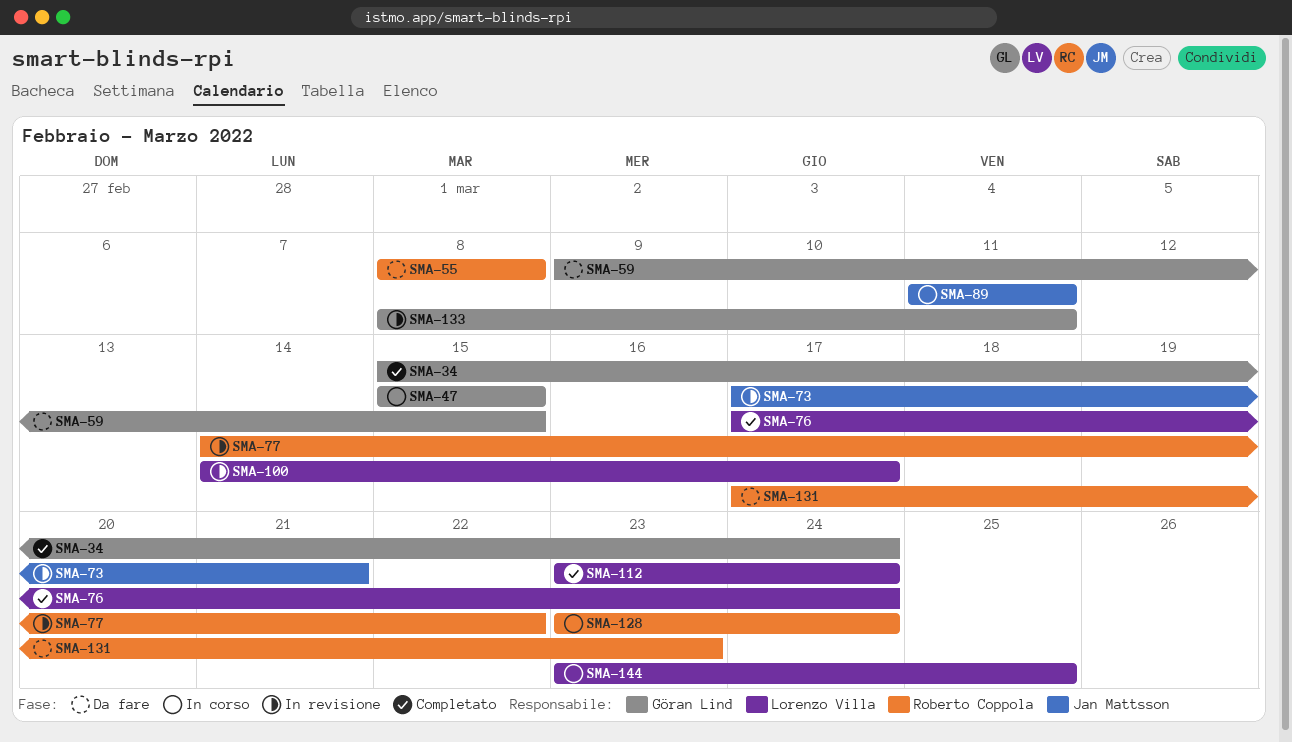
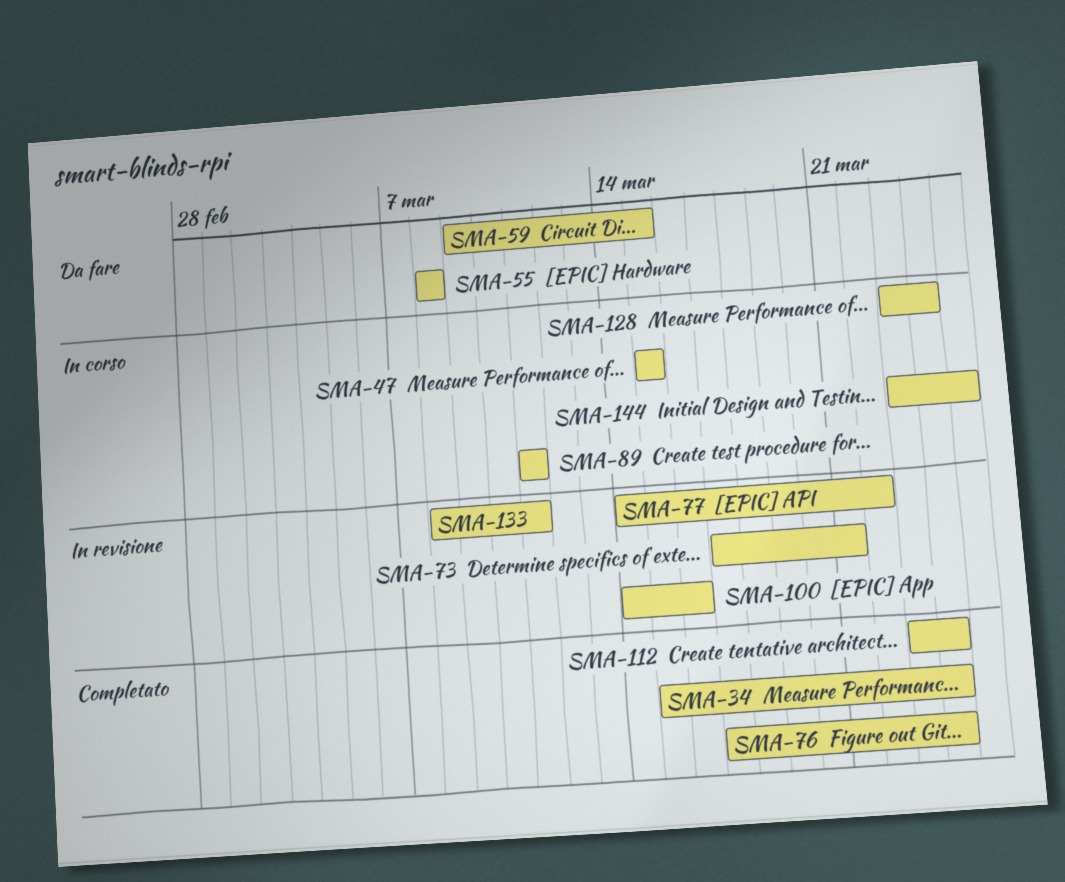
SMA-100, due: Mar 17 -> Mar 16
SMA-131: present -> none

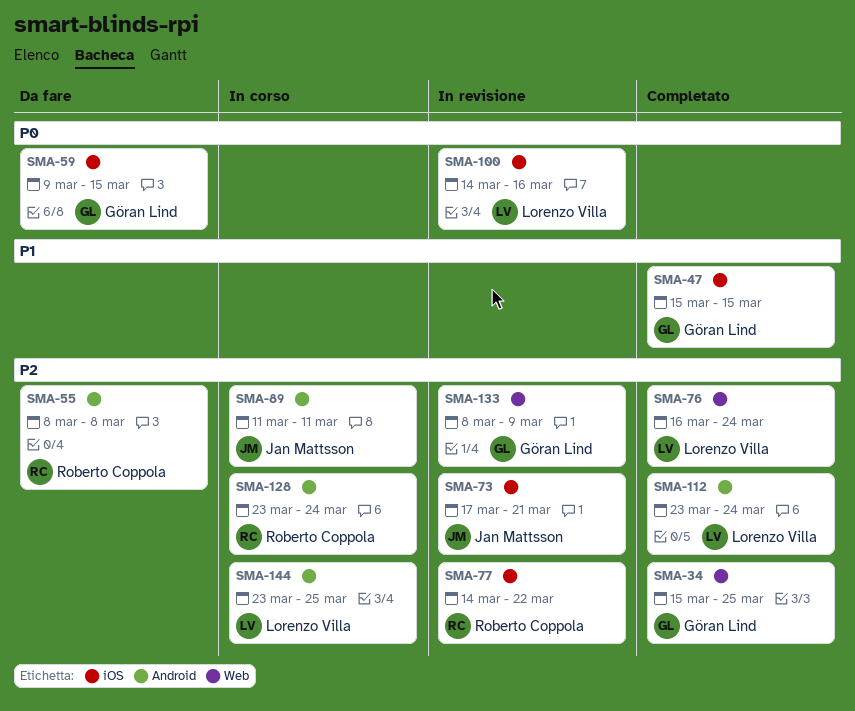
SMA-34, due: Mar 24 -> Mar 25
SMA-47, status: In corso -> Completato
SMA-76, start: Mar 17 -> Mar 16
SMA-133, due: Mar 11 -> Mar 9

